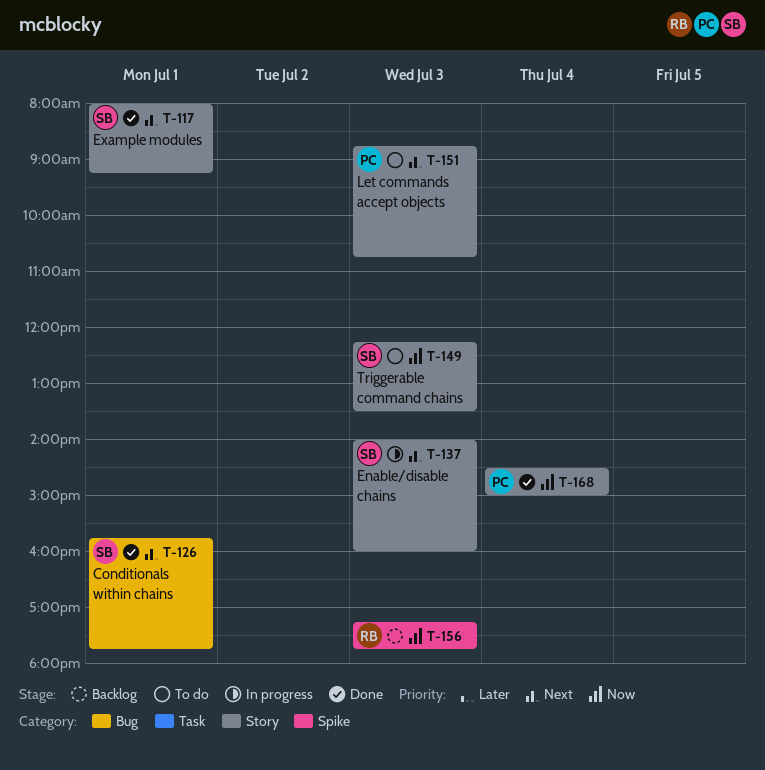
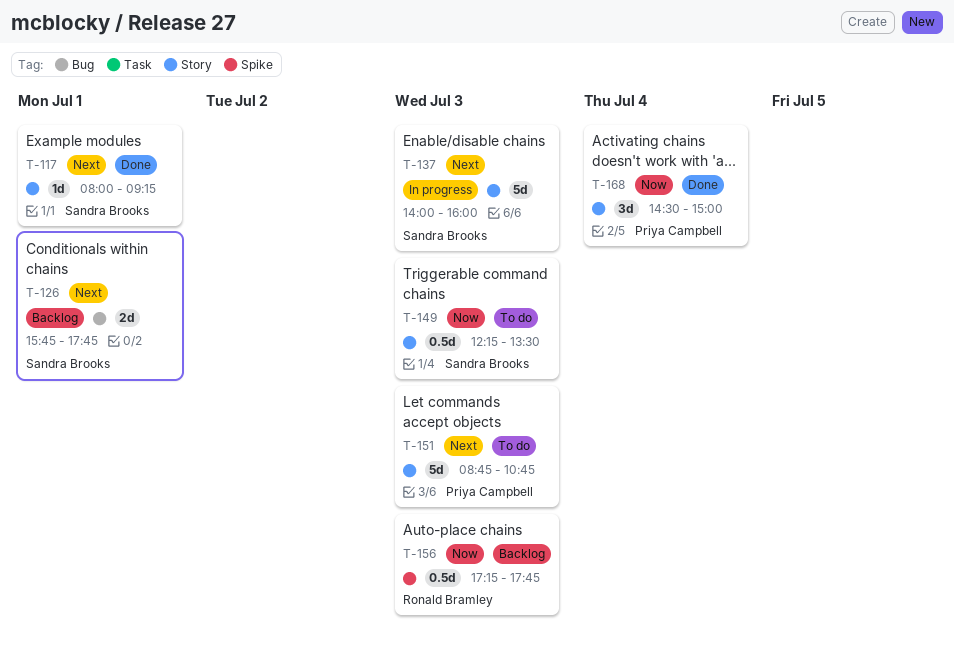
T-126, status: Done -> Backlog

